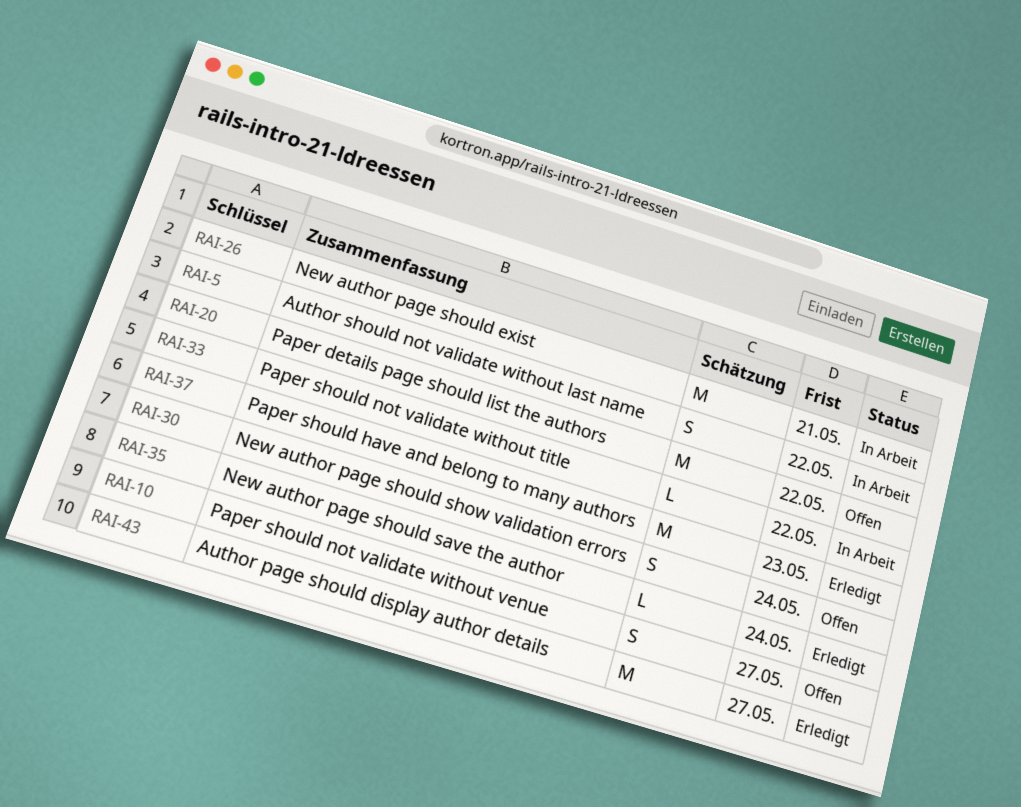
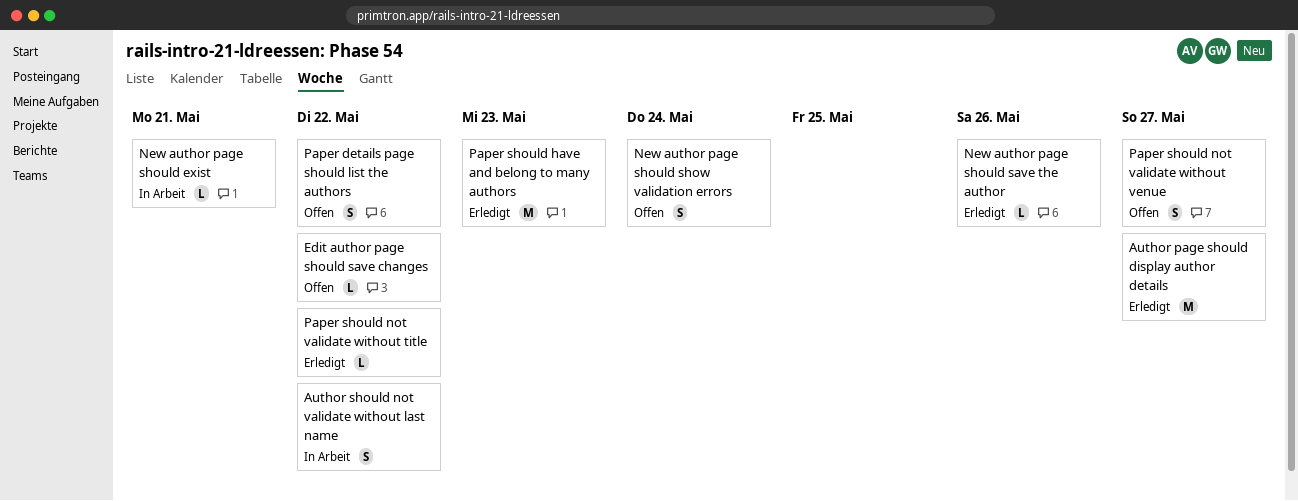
Edit author page should save changes: none -> present
New author page should exist, estimate: M -> L
New author page should save the author, due: May 24 -> May 26
Paper details page should list the authors, estimate: M -> S
Paper should not validate without title, status: In Arbeit -> Erledigt

